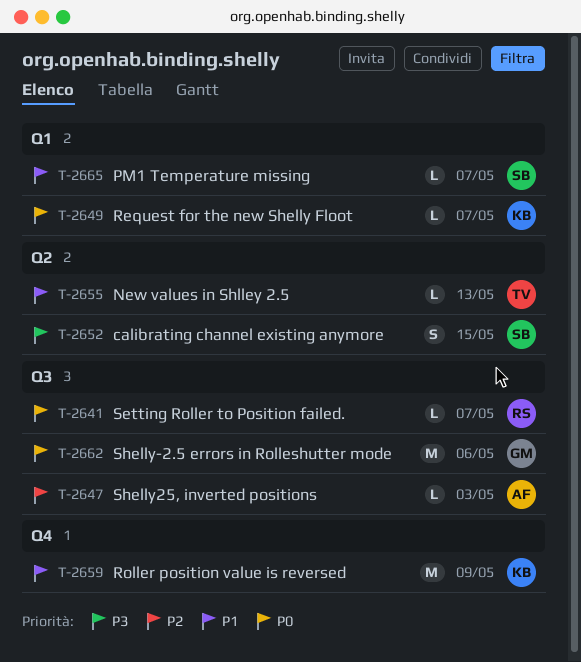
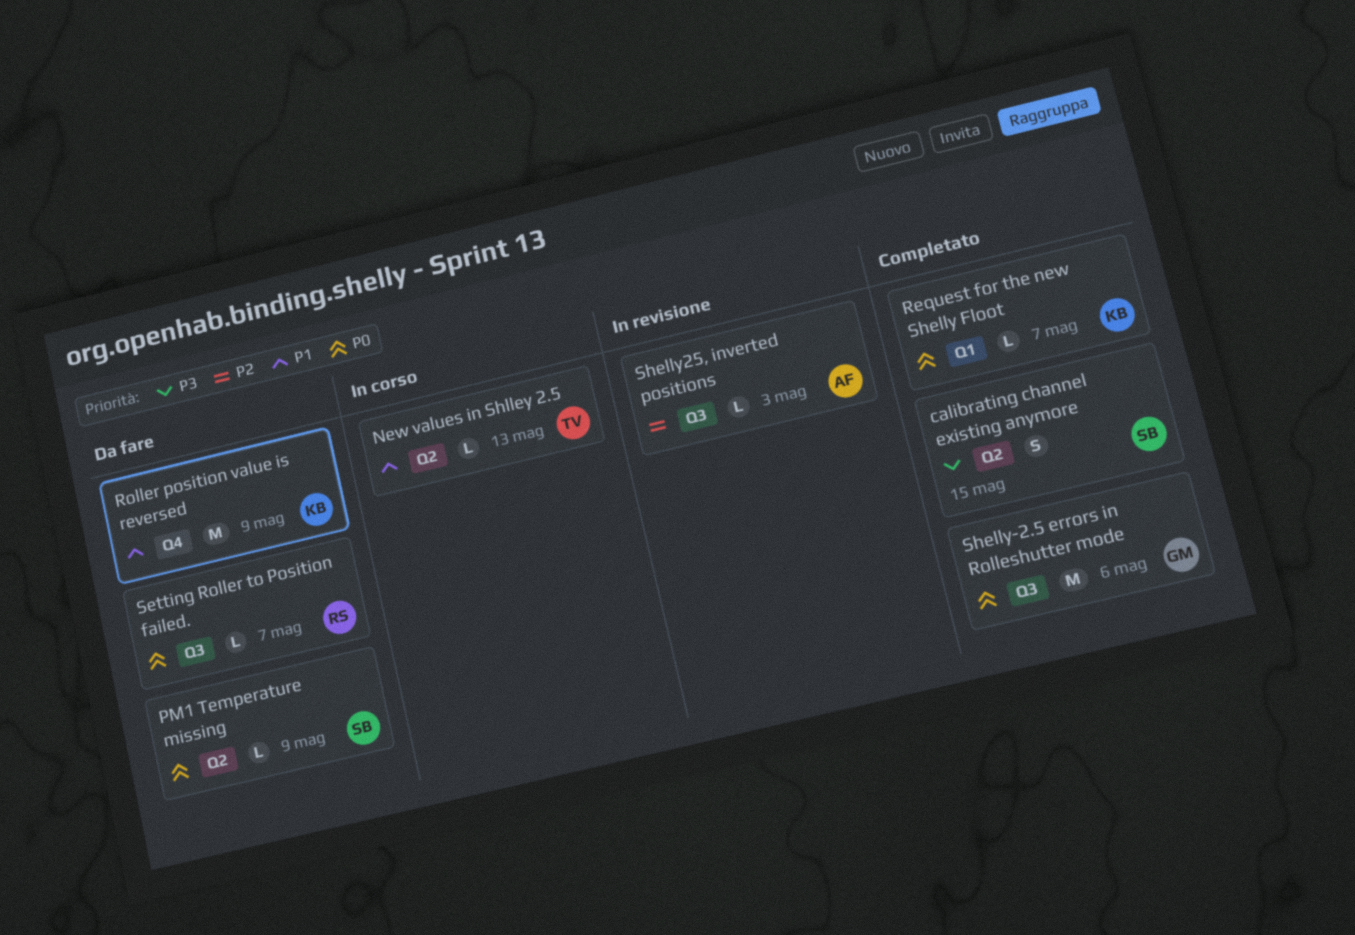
PM1 Temperature missing, priority: P1 -> P0
PM1 Temperature missing, label: Q1 -> Q2
PM1 Temperature missing, due: May 7 -> May 9

